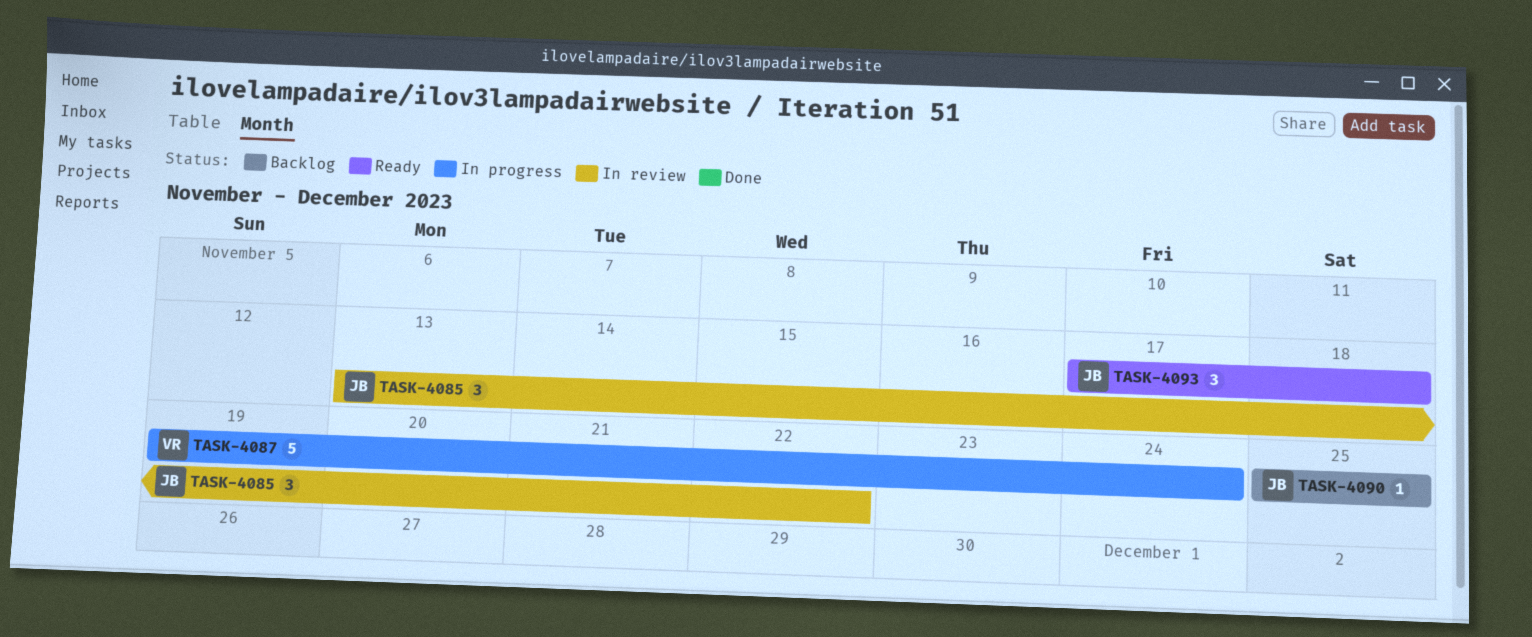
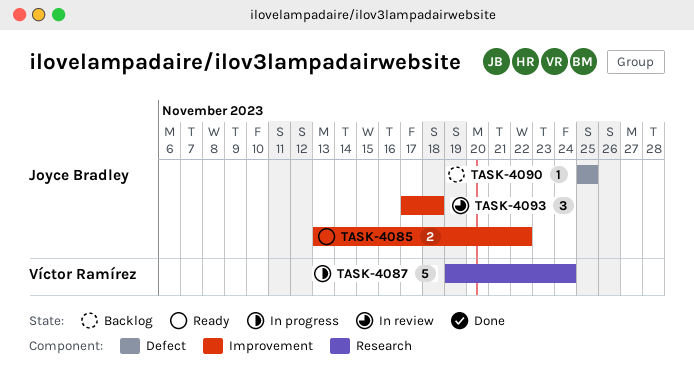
TASK-4085, status: In review -> Ready
TASK-4085, estimate: 3 -> 2
TASK-4093, status: Ready -> In review

